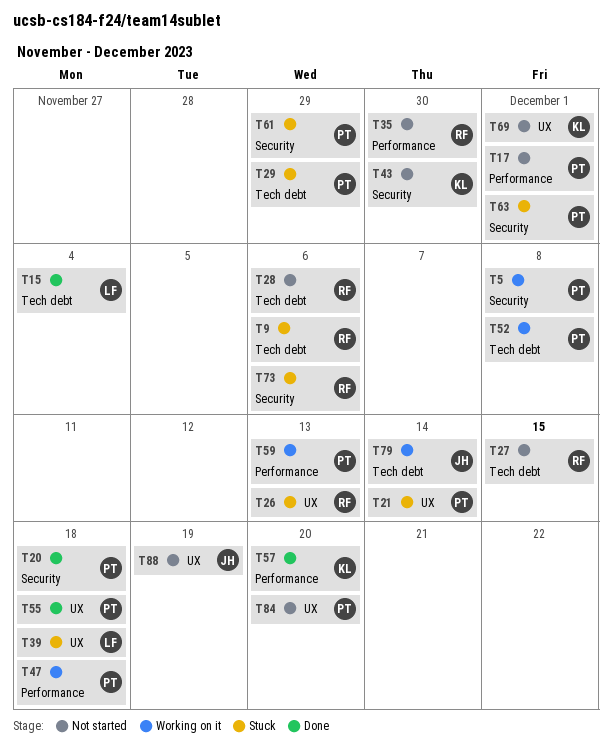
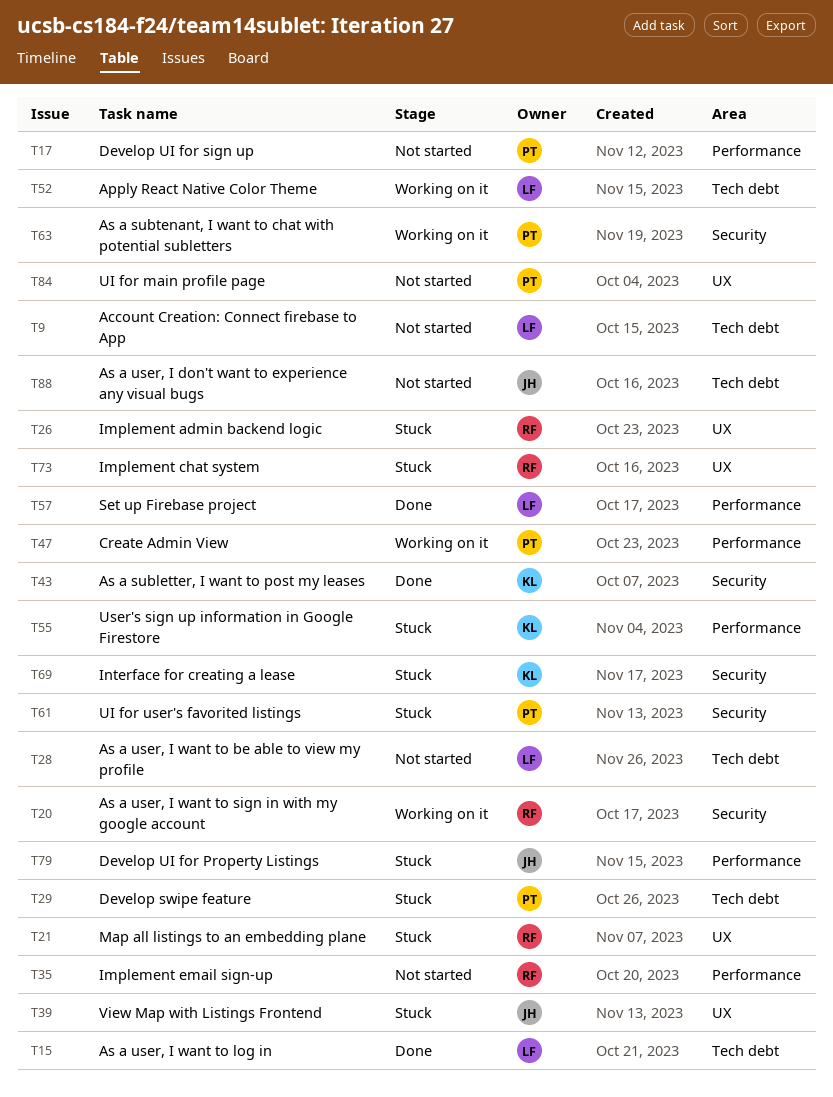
T5: present -> none
T9, status: Stuck -> Not started
T9, owner: RF -> LF
T20, status: Done -> Working on it
T20, owner: PT -> RF
T21, owner: PT -> RF
T27: present -> none
T28, owner: RF -> LF
T39, owner: LF -> JH
T43, status: Not started -> Done
T52, owner: PT -> LF
T55, status: Done -> Stuck
T55, owner: PT -> KL
T55, label: UX -> Performance
T57, owner: KL -> LF
T59: present -> none
T63, status: Stuck -> Working on it
T69, status: Not started -> Stuck
T69, label: UX -> Security
T73, label: Security -> UX
T79, status: Working on it -> Stuck
T79, label: Tech debt -> Performance
T88, label: UX -> Tech debt

